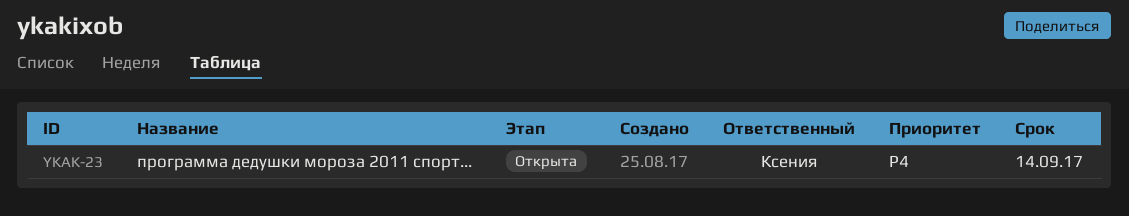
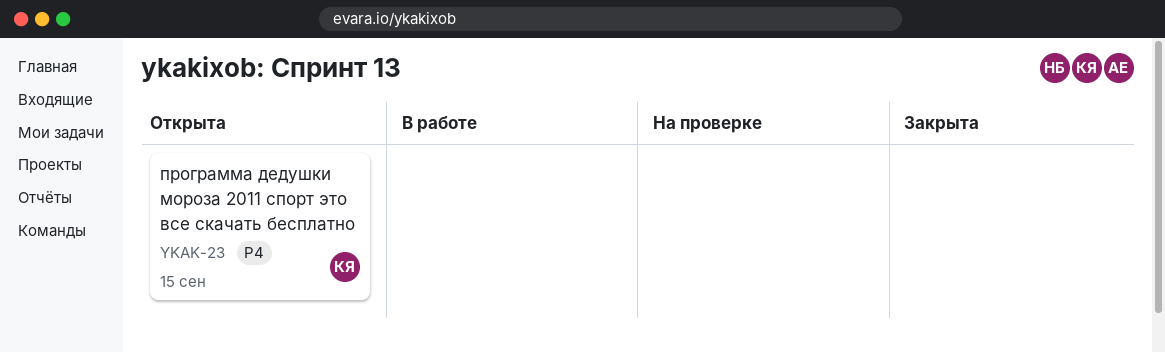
YKAK-23, due: Sep 14 -> Sep 15

